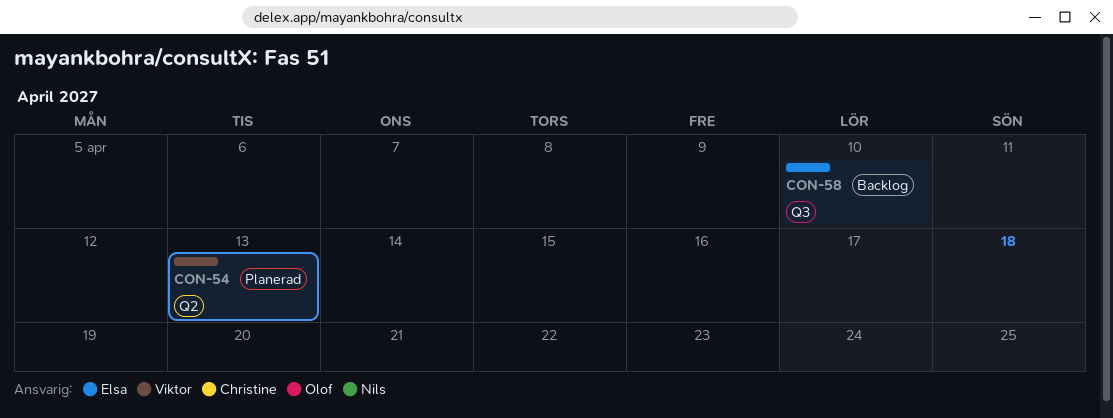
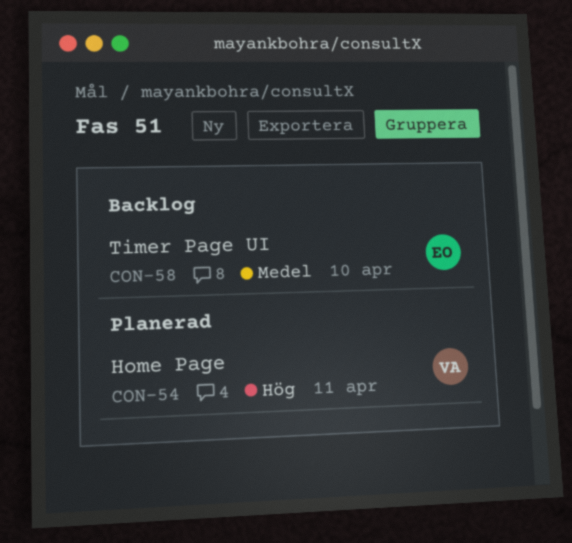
CON-54, due: Apr 13 -> Apr 11

